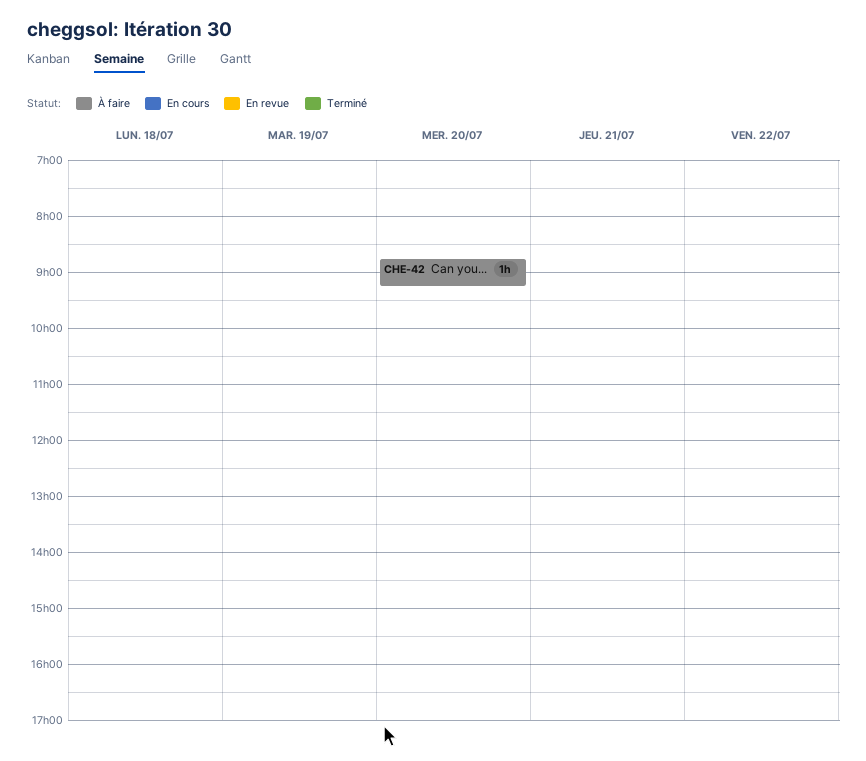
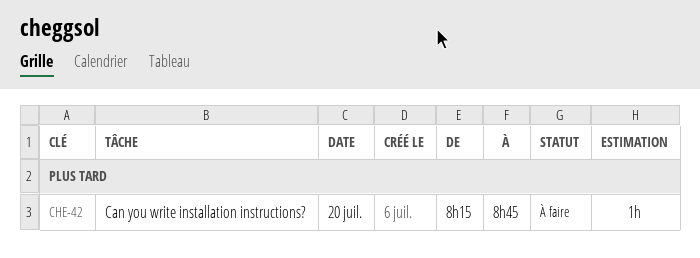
CHE-42, begins: 08:45 -> 08:15
CHE-42, ends: 09:15 -> 08:45

